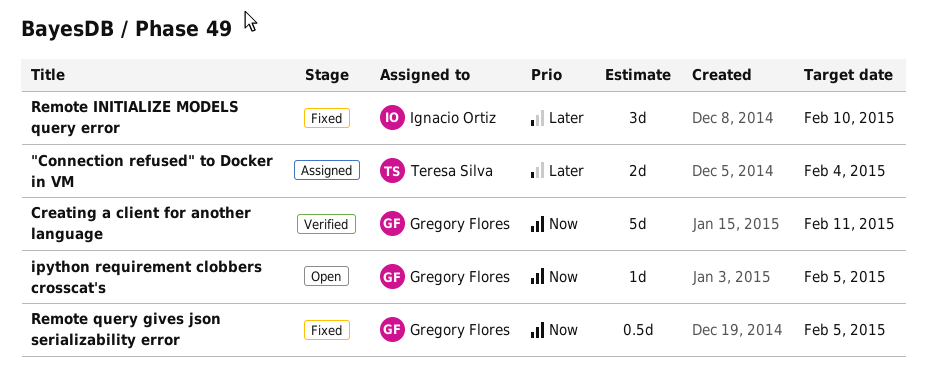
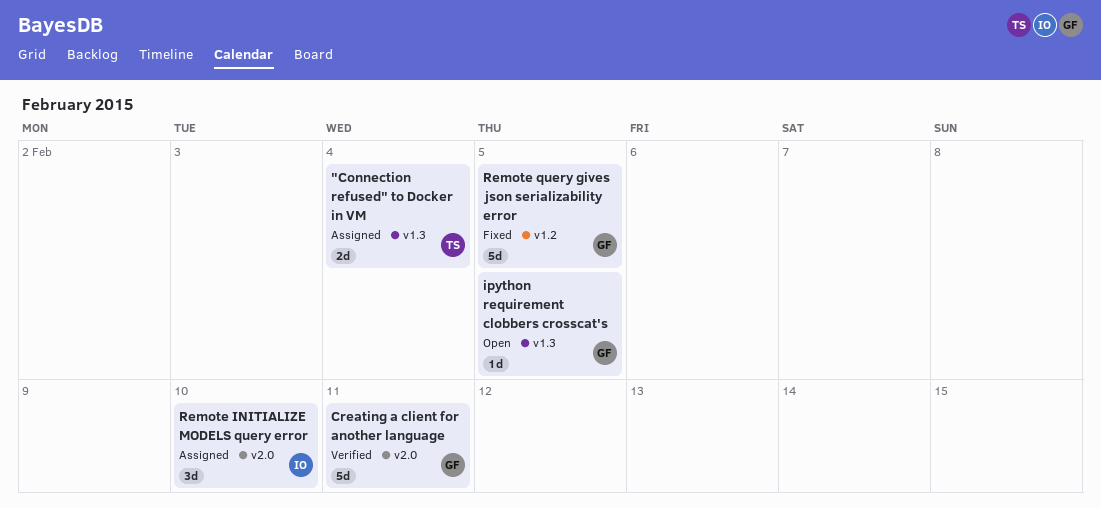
Remote INITIALIZE MODELS query error, status: Fixed -> Assigned
Remote query gives json serializability error, estimate: 0.5d -> 5d

